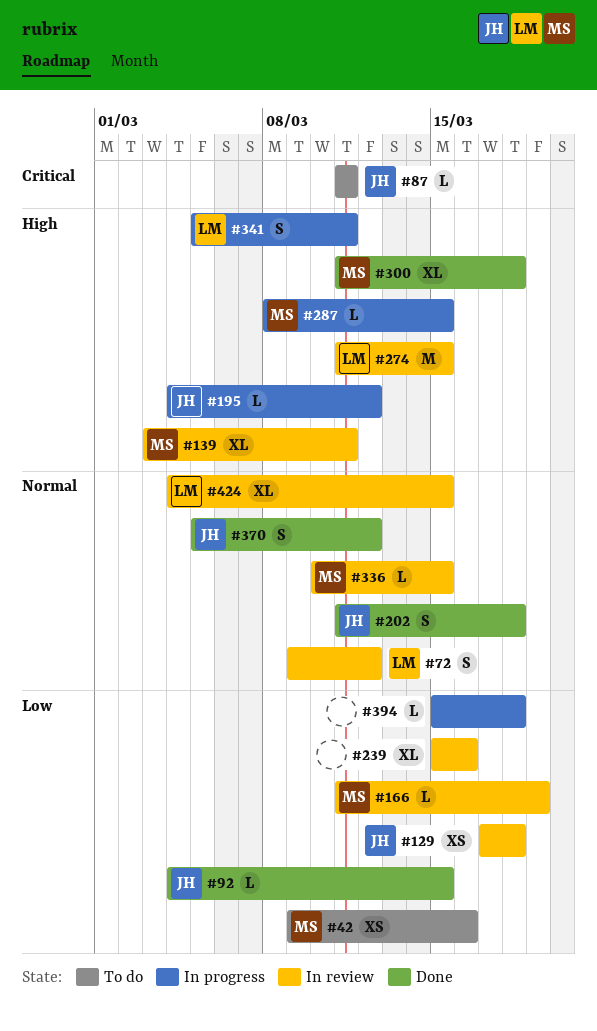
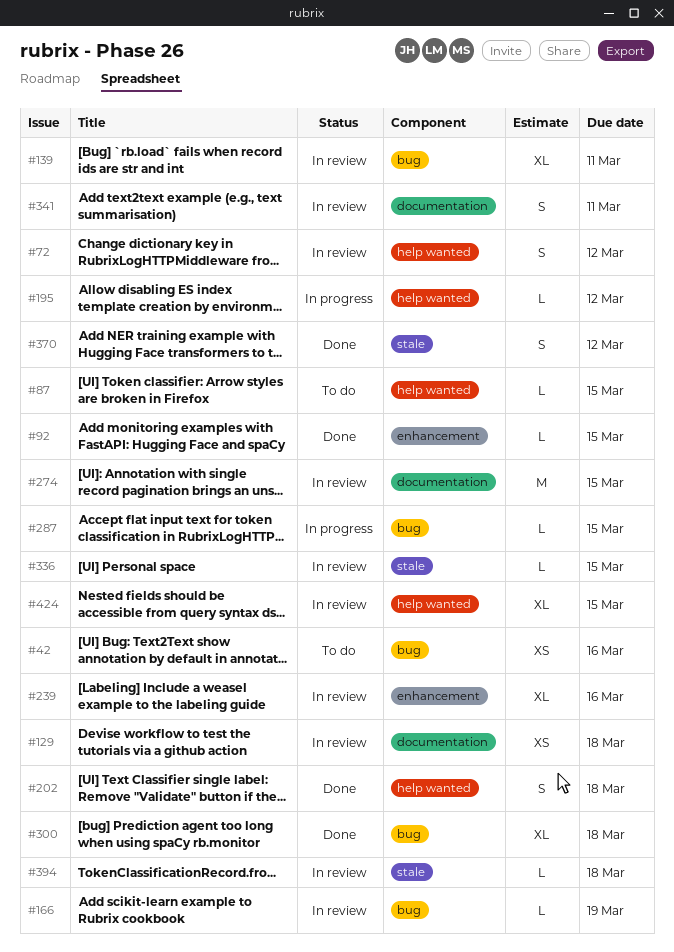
#87, due: Mar 11 -> Mar 15
#341, status: In progress -> In review
#394, status: In progress -> In review

